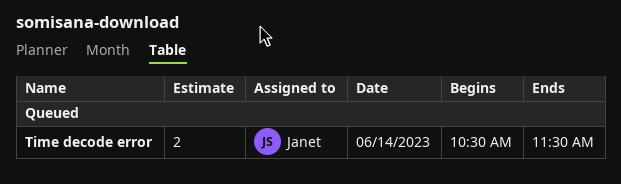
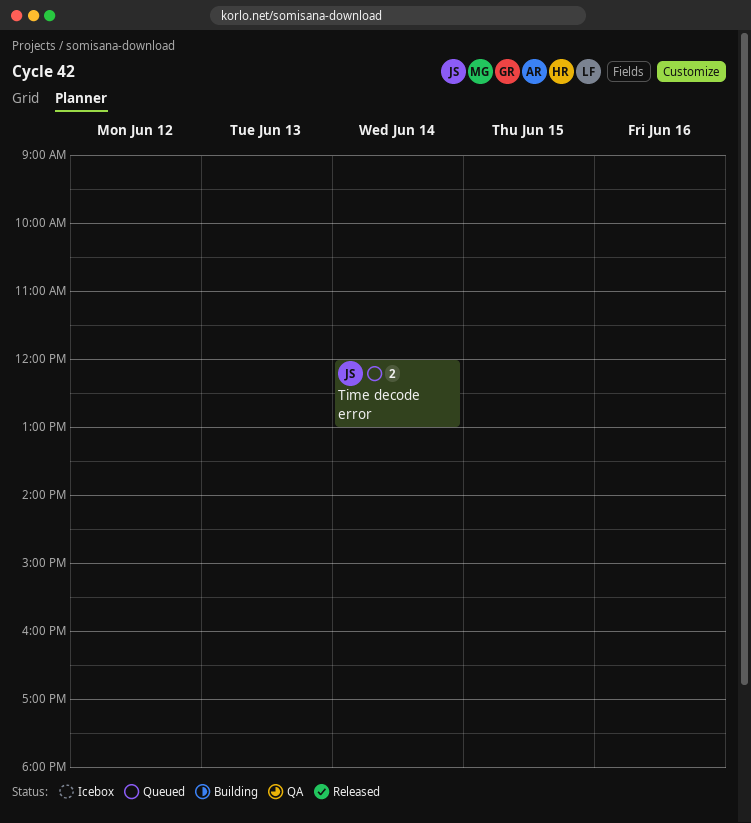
Time decode error, begins: 10:30 -> 12:00
Time decode error, ends: 11:30 -> 13:00

